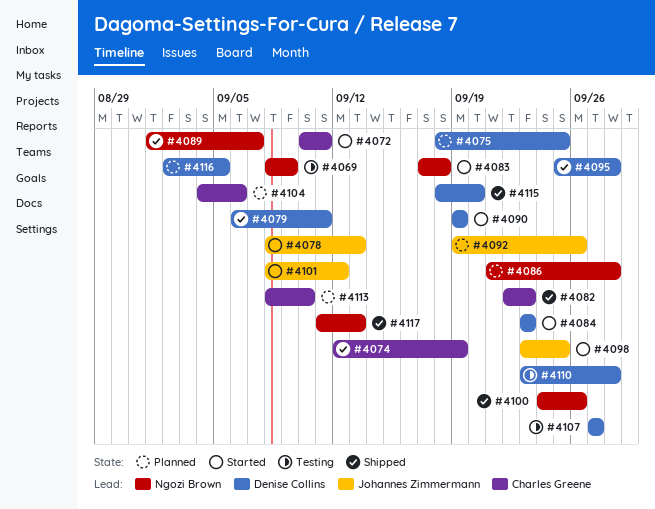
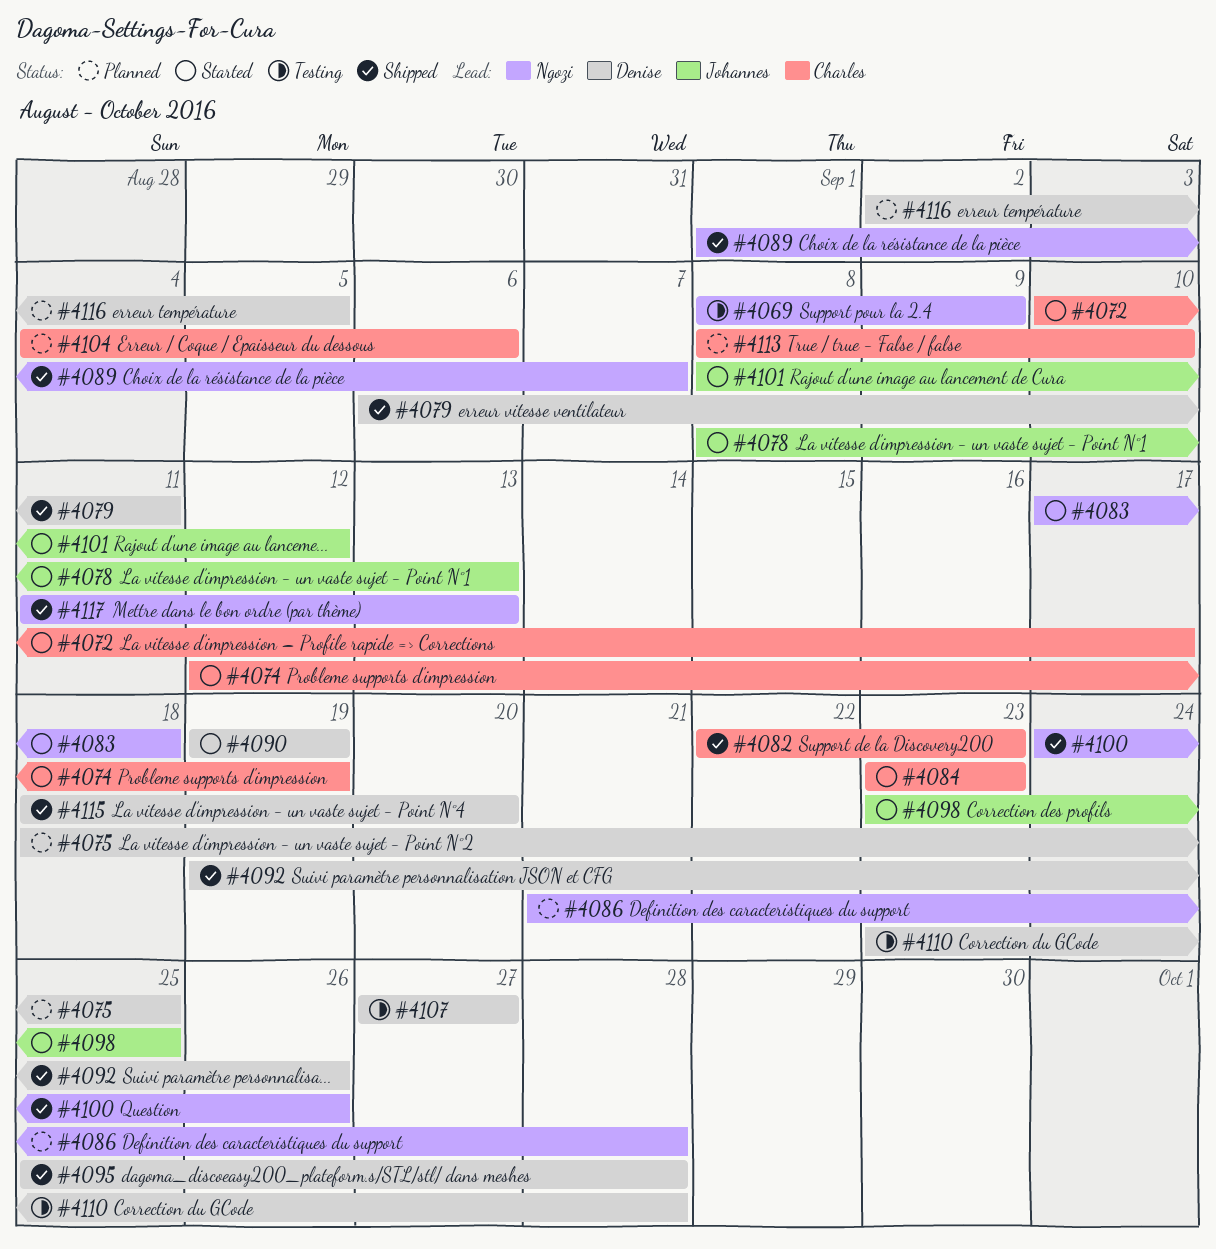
#4072, due: Sep 11 -> Sep 17
#4074, status: Shipped -> Started
#4084, owner: Denise Collins -> Charles Greene
#4092, status: Planned -> Shipped
#4092, owner: Johannes Zimmermann -> Denise Collins

